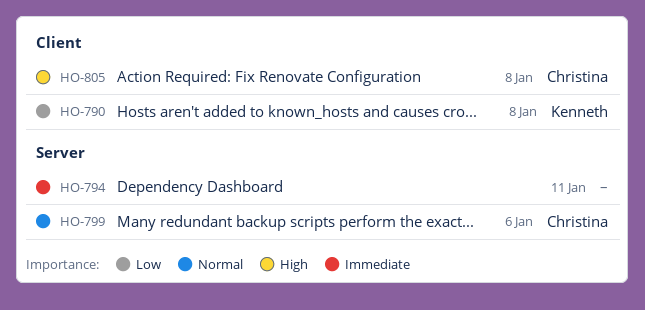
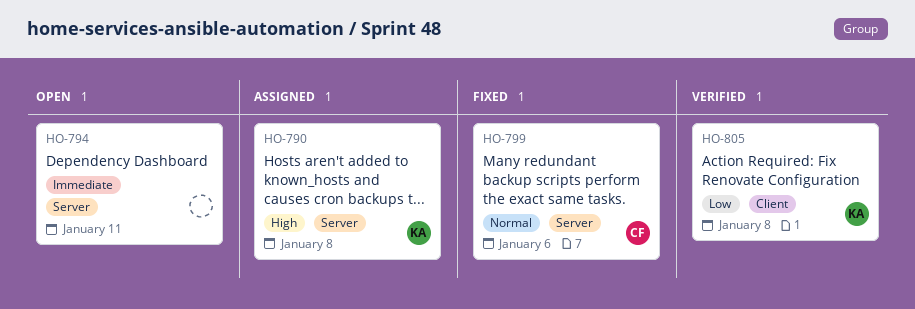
HO-790, priority: Low -> High
HO-790, label: Client -> Server
HO-805, owner: Christina -> Kenneth
HO-805, priority: High -> Low

